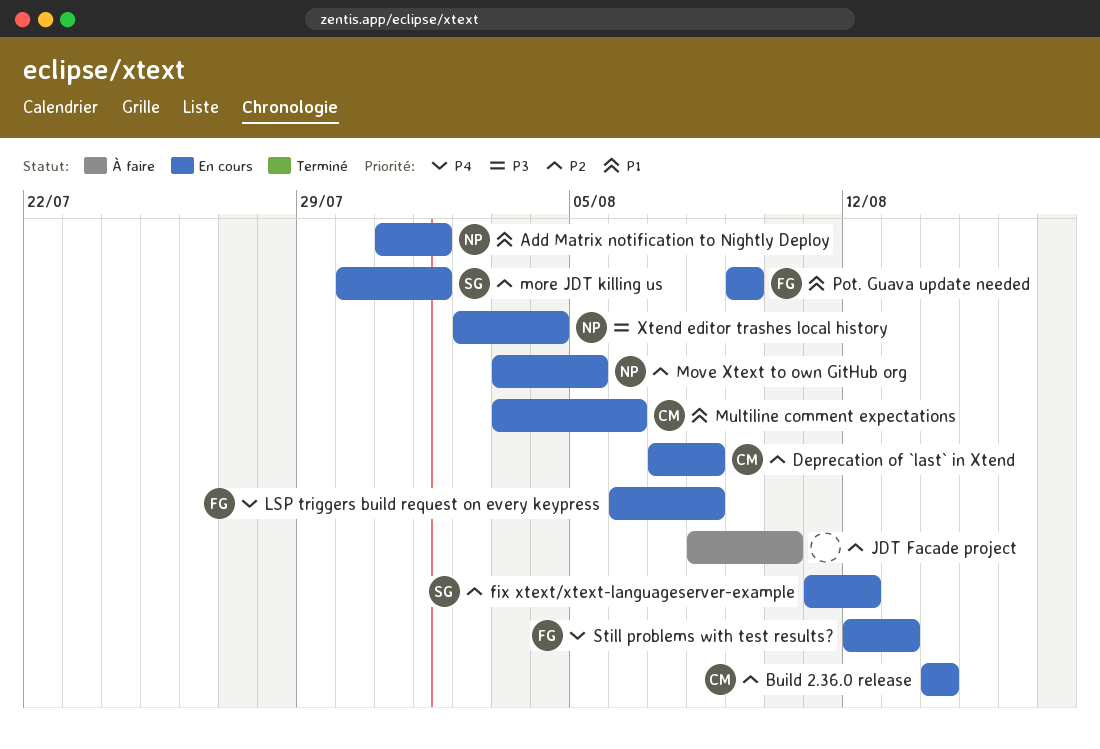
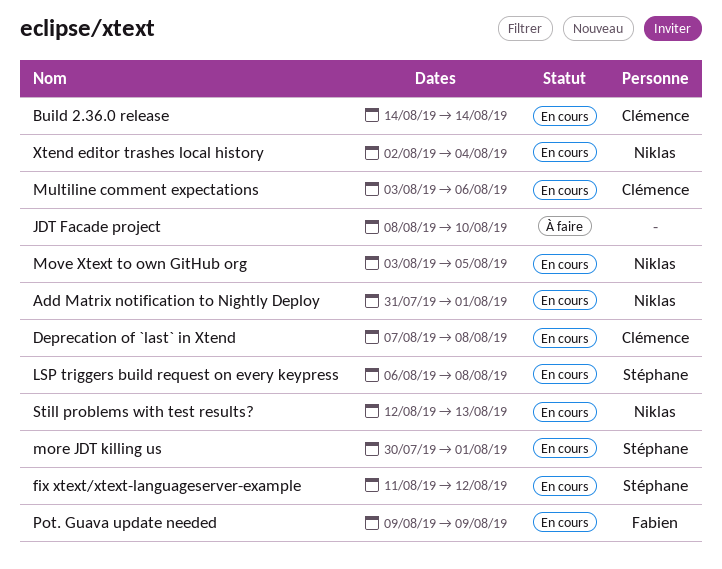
LSP triggers build request on every keypress, owner: Fabien -> Stéphane
Still problems with test results?, owner: Fabien -> Niklas

